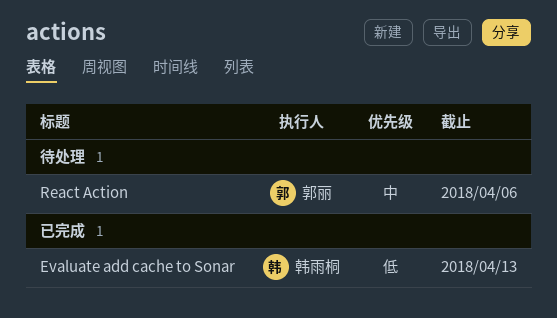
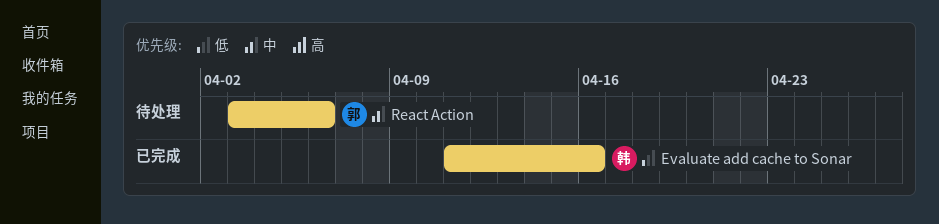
Evaluate add cache to Sonar, due: Apr 13 -> Apr 16

